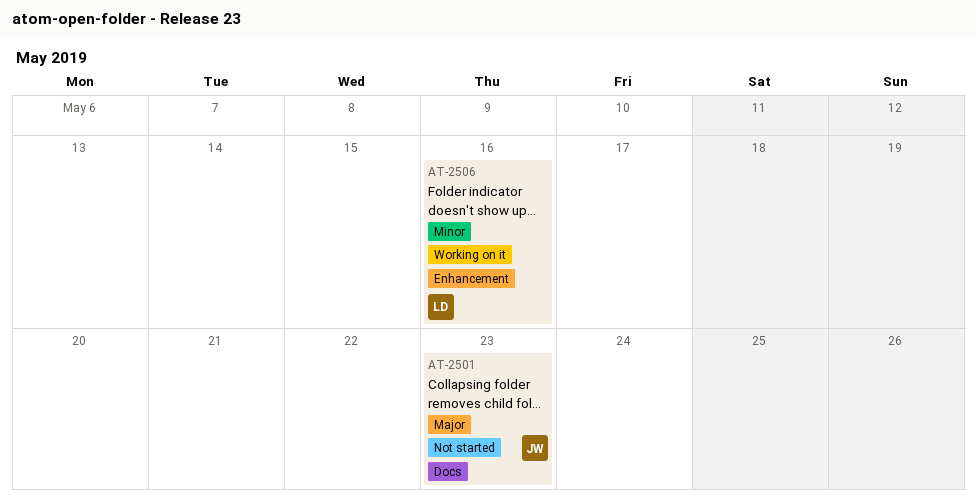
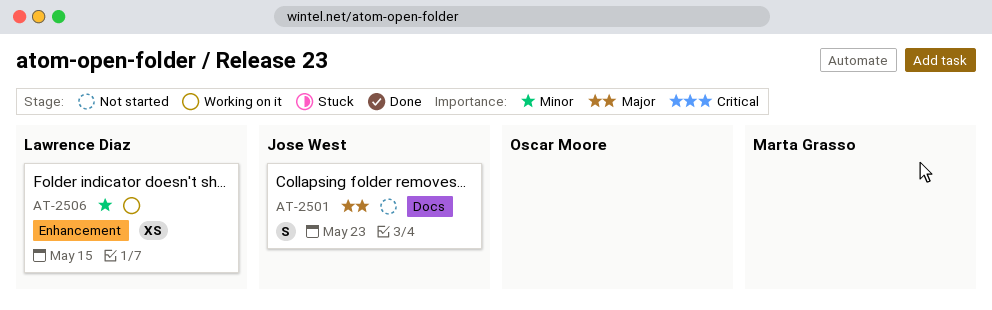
AT-2506, due: May 16 -> May 15

